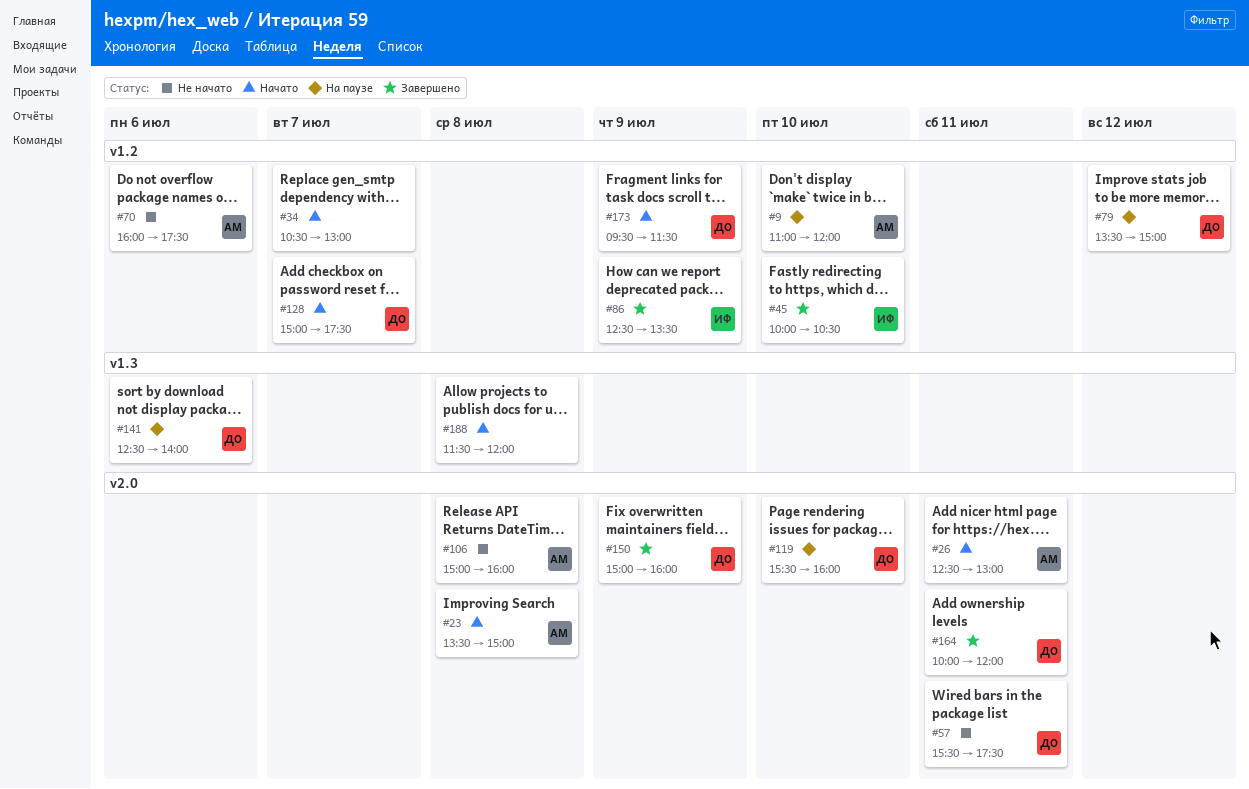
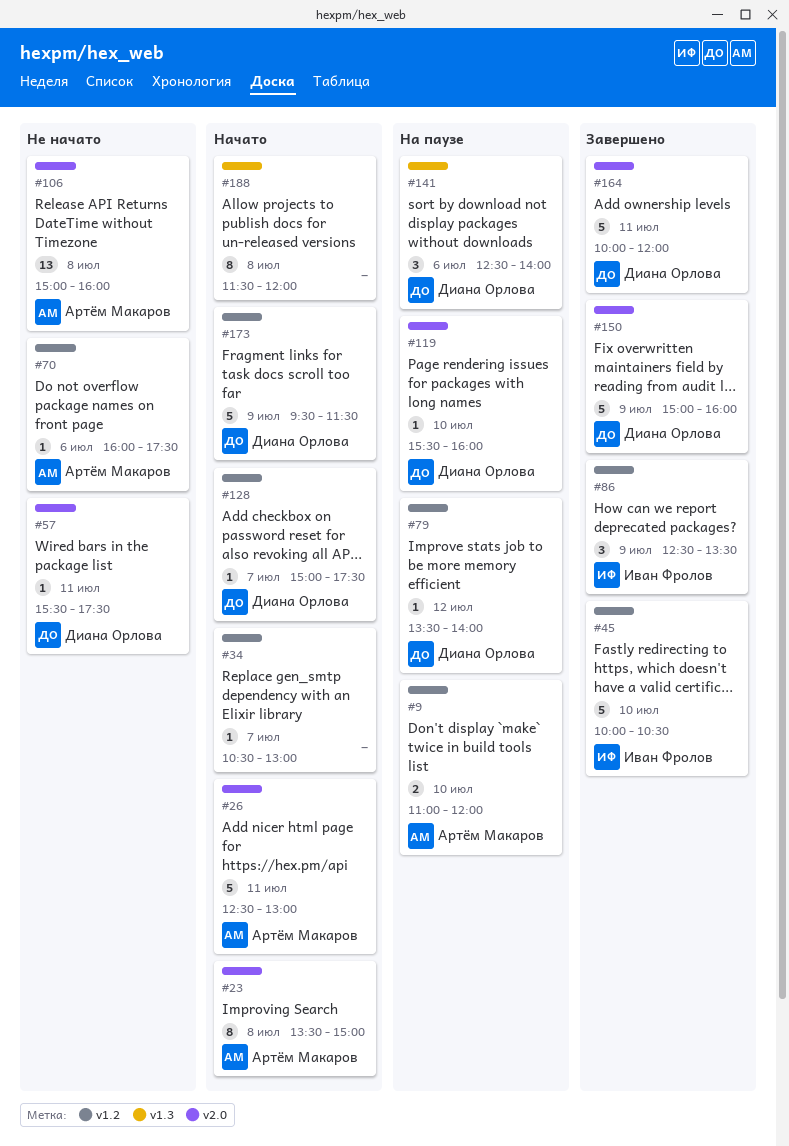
#79, ends: 15:00 -> 14:00

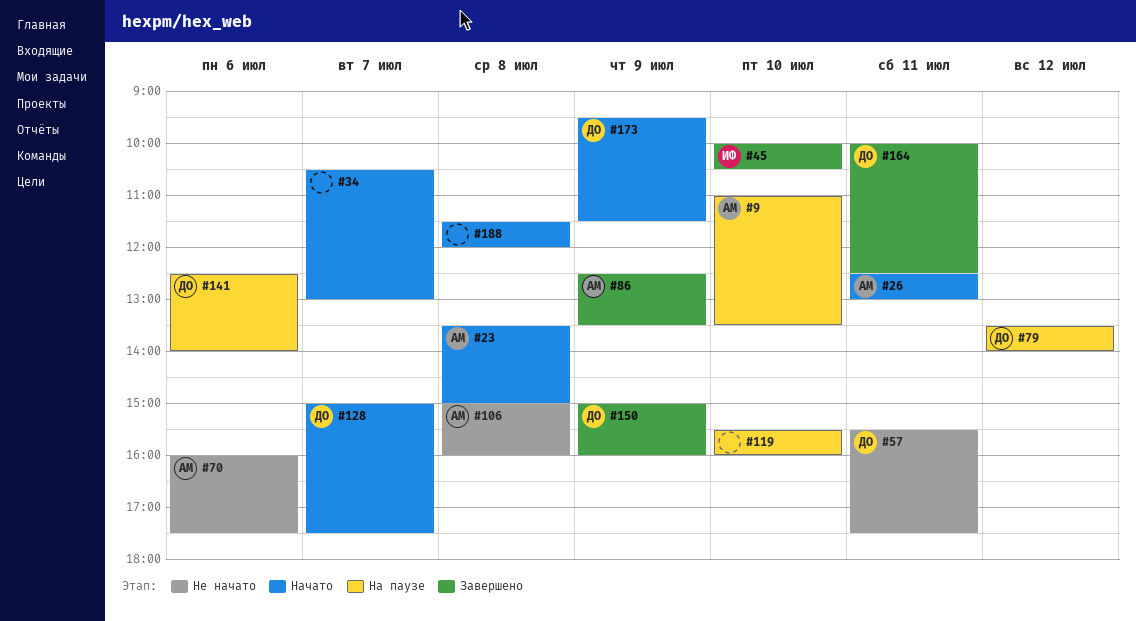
#9, ends: 12:00 -> 13:30
#86, owner: Иван Фролов -> Артём Макаров
#119, owner: Диана Орлова -> none
#164, ends: 12:00 -> 12:30

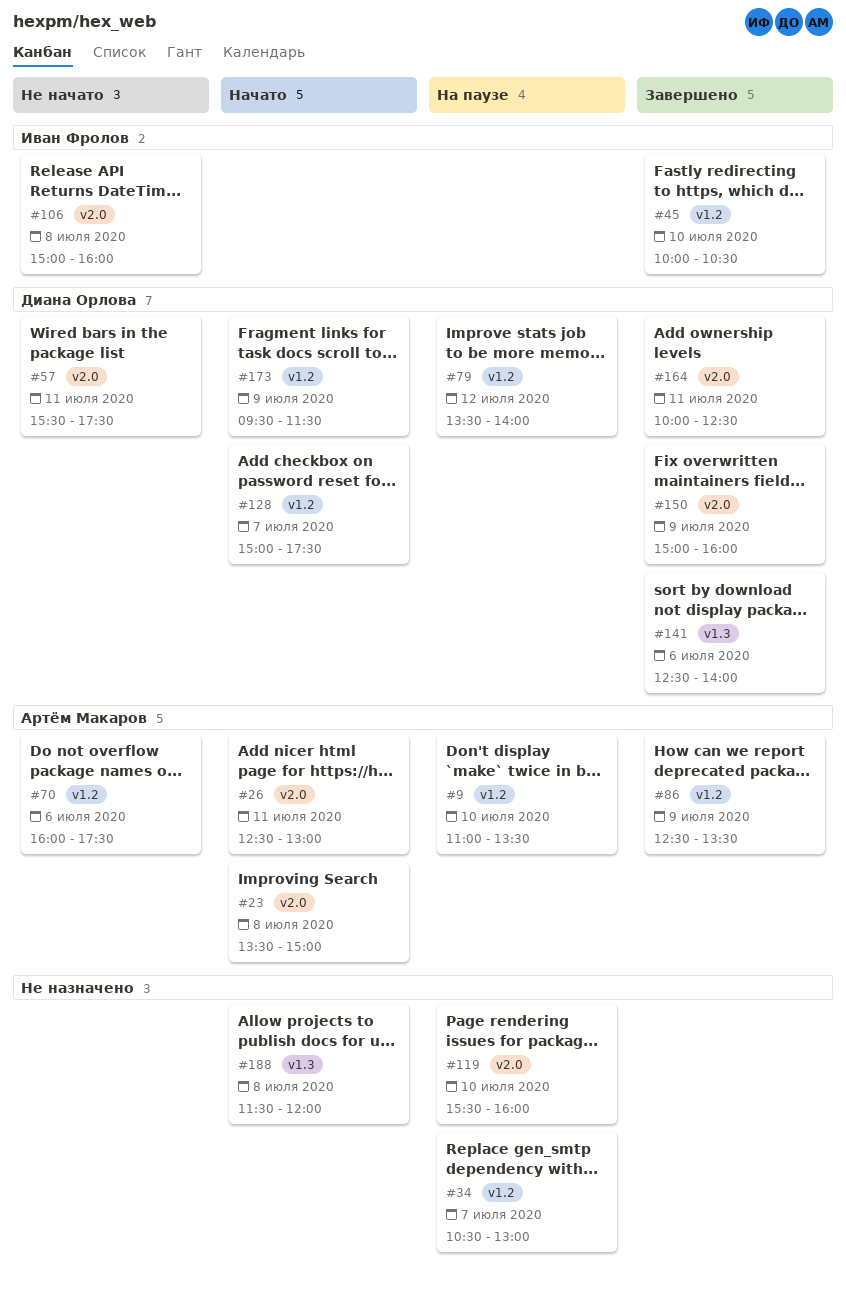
#34, status: Начато -> На паузе
#106, owner: Артём Макаров -> Иван Фролов
#141, status: На паузе -> Завершено

